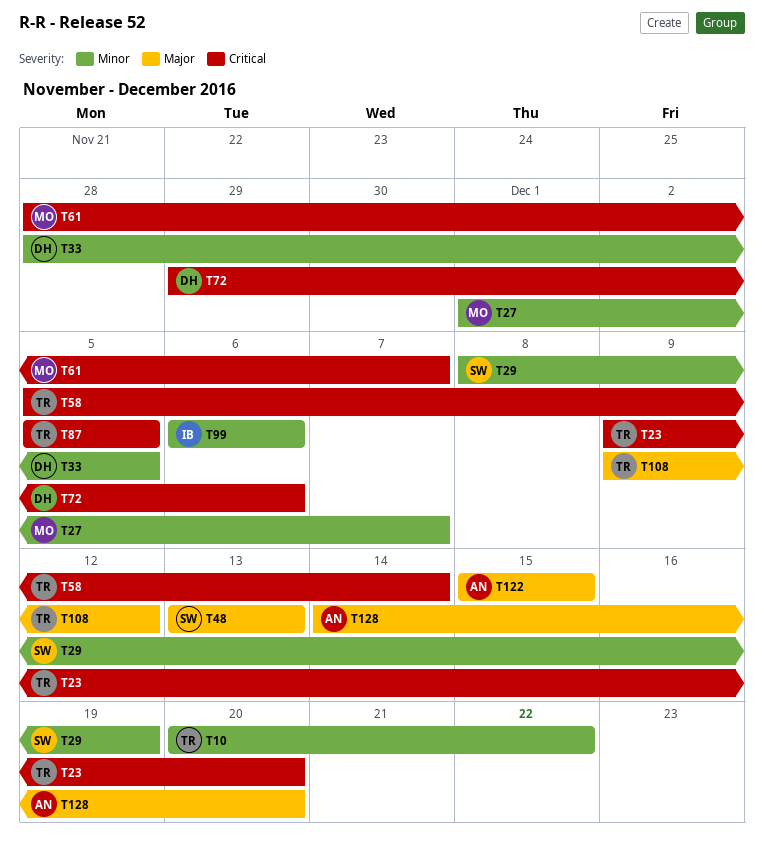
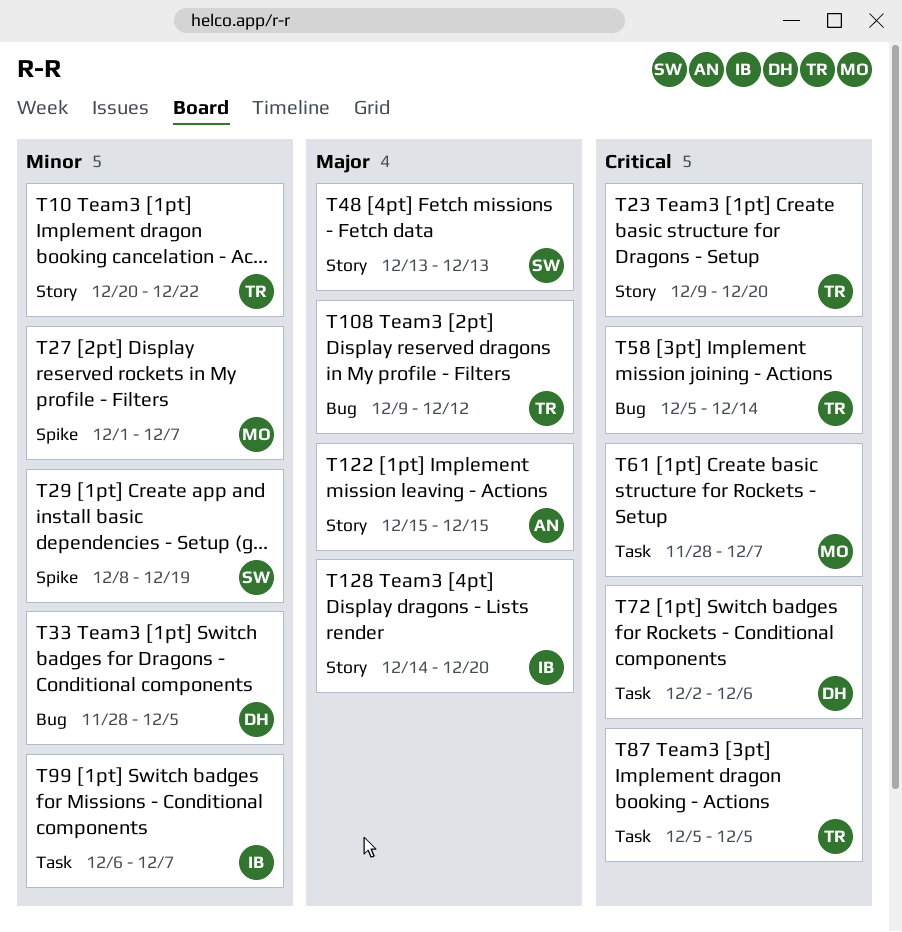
T72, start: Nov 29 -> Dec 2
T99, due: Dec 6 -> Dec 7
T128, owner: AN -> IB

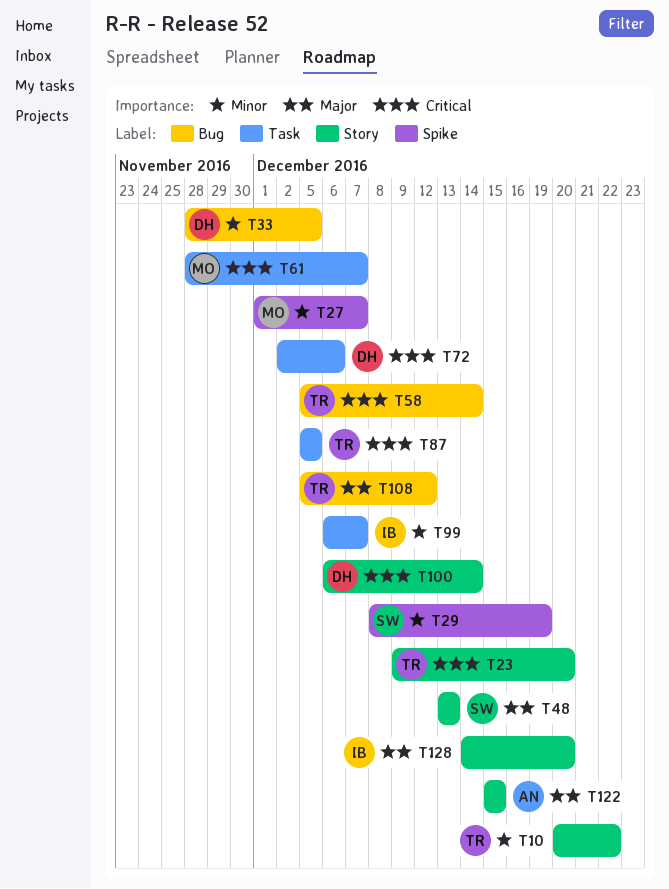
T100: none -> present
T108, start: Dec 9 -> Dec 5

